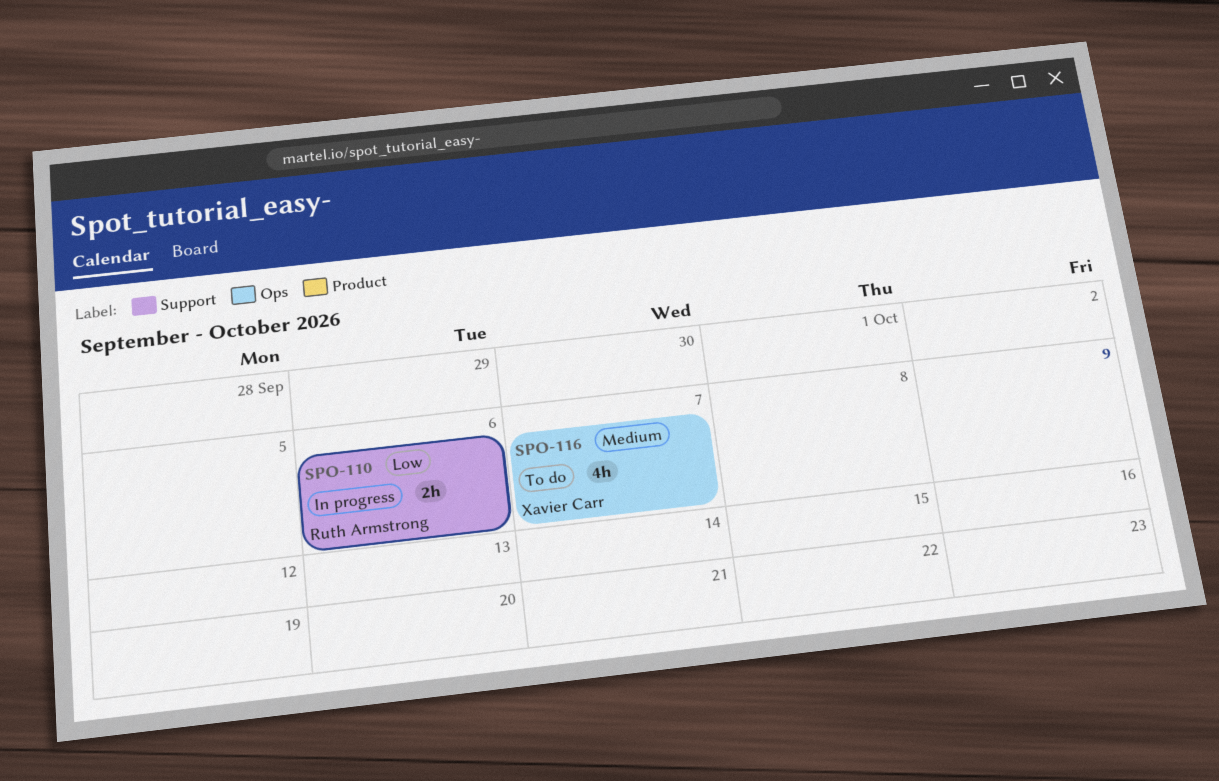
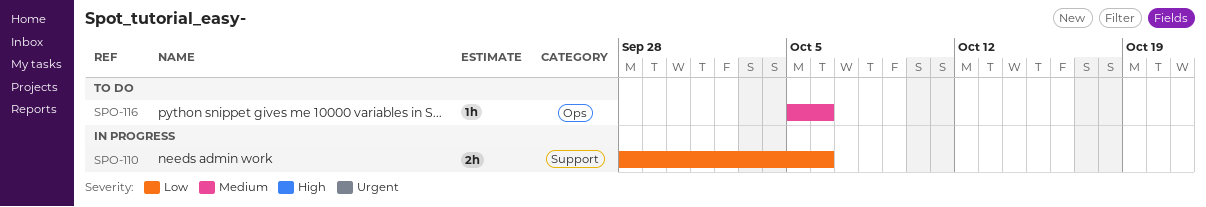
SPO-116, estimate: 4h -> 1h
SPO-116, due: Oct 7 -> Oct 6

